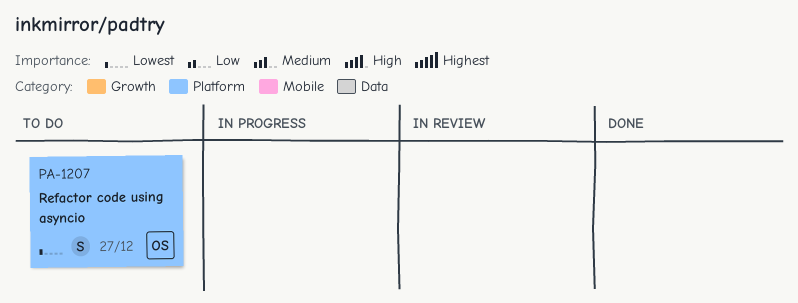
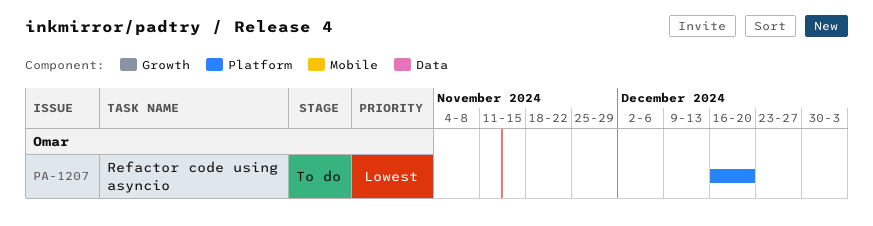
PA-1207, due: Dec 27 -> Dec 20

